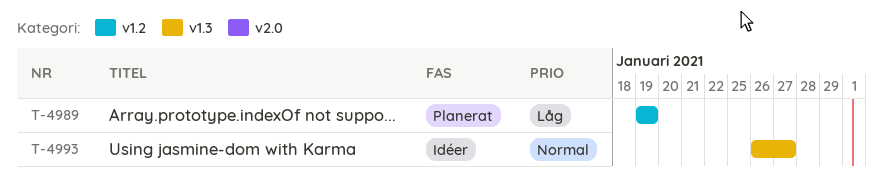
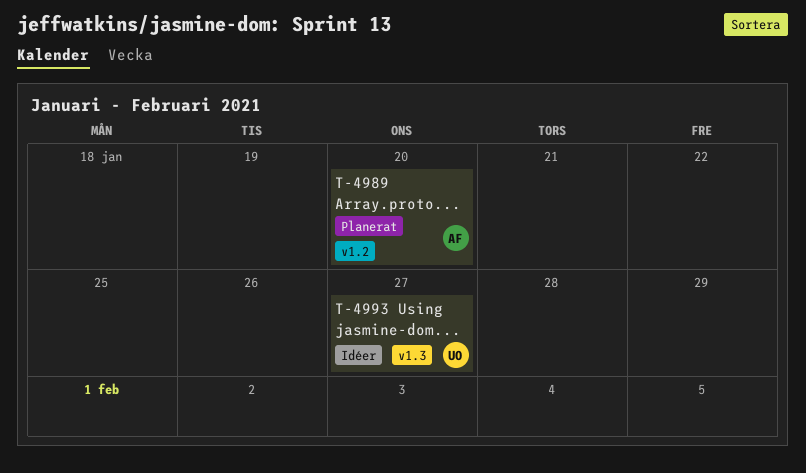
T-4989, due: Jan 19 -> Jan 20

